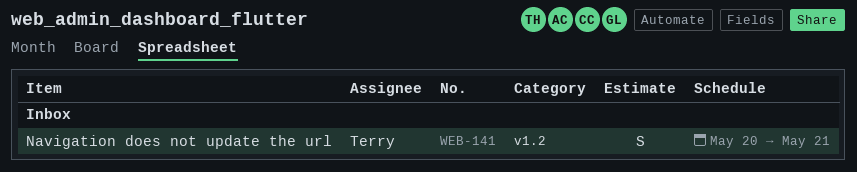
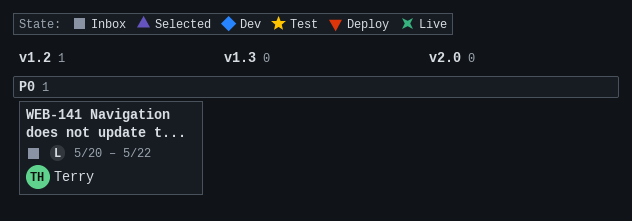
WEB-141, estimate: S -> L
WEB-141, due: May 21 -> May 22

